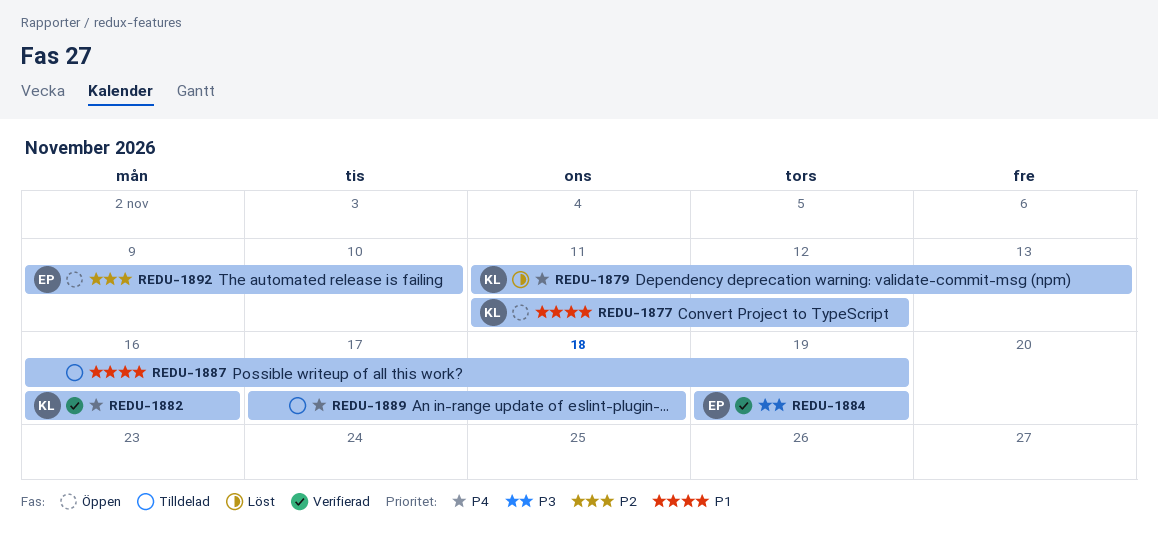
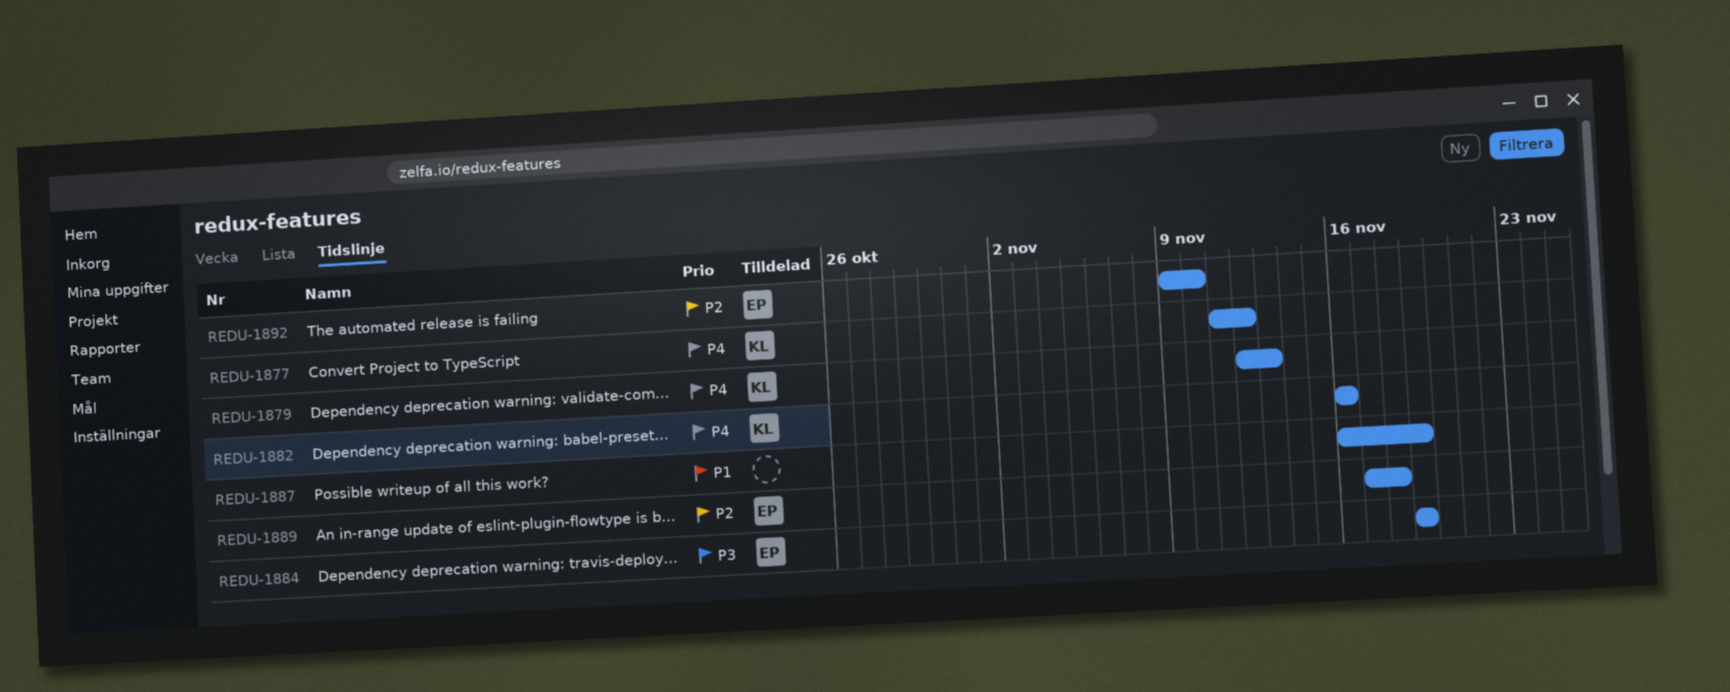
REDU-1877, priority: P1 -> P4
REDU-1879, start: Nov 11 -> Nov 12
REDU-1889, owner: none -> EP
REDU-1889, priority: P4 -> P2

